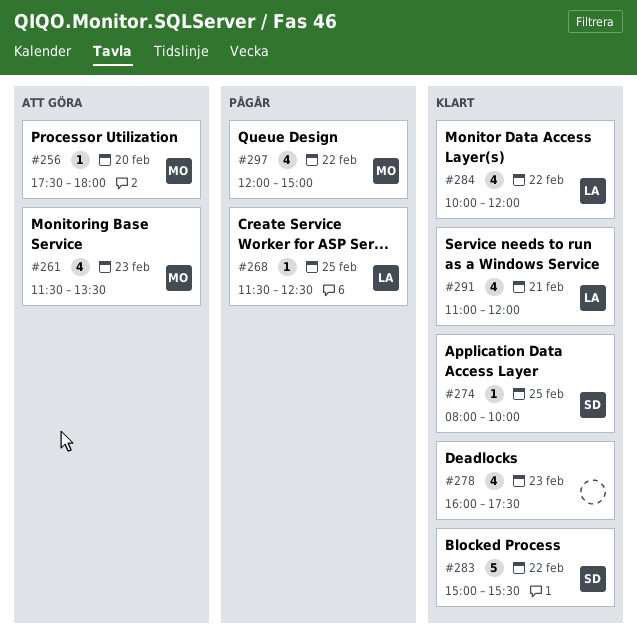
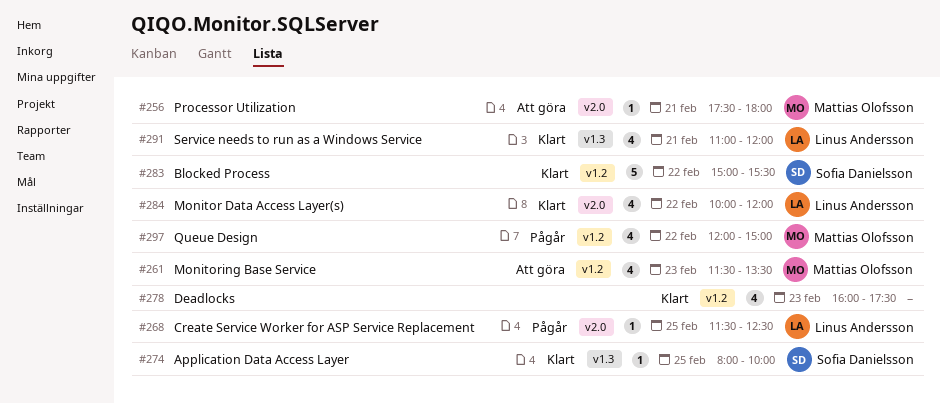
#256, day: Feb 20 -> Feb 21

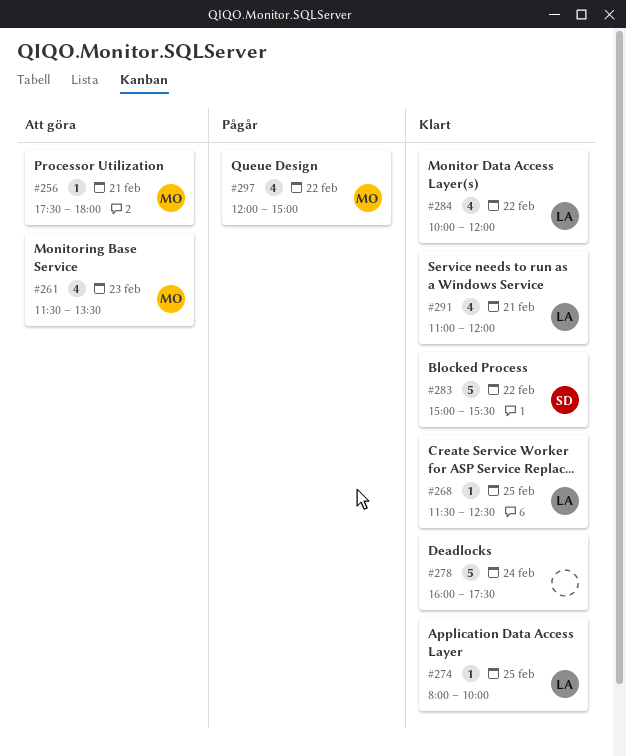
#268, status: Pågår -> Klart
#274, owner: Sofia Danielsson -> Linus Andersson
#278, estimate: 4 -> 5
#278, day: Feb 23 -> Feb 24

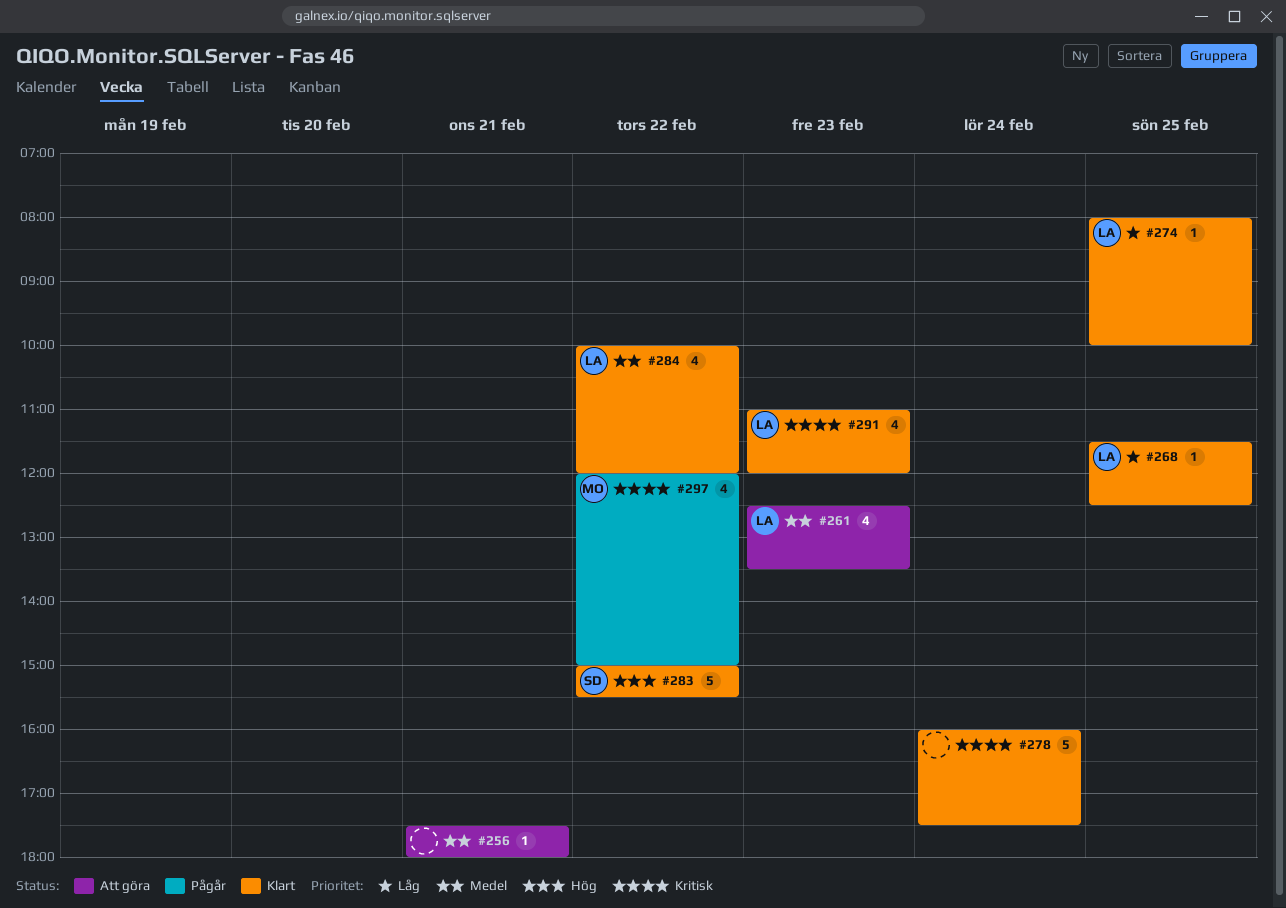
#256, owner: MO -> none
#261, owner: MO -> LA
#261, begins: 11:30 -> 12:30
#291, day: Feb 21 -> Feb 23

